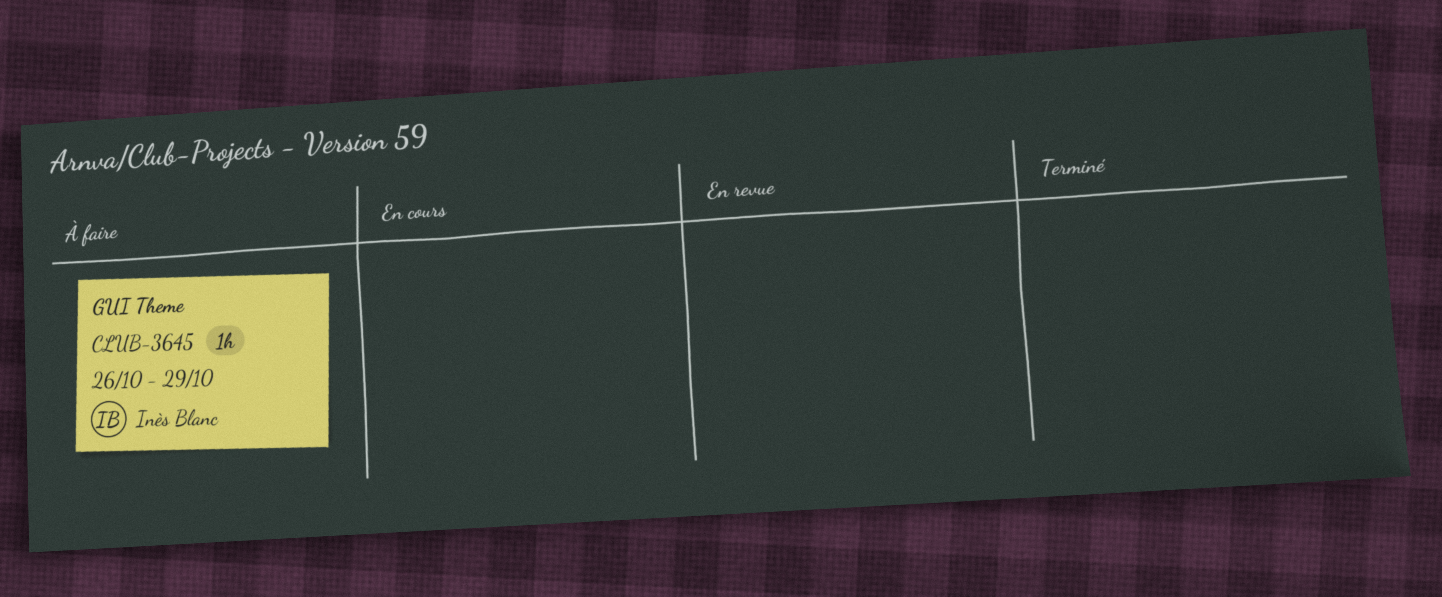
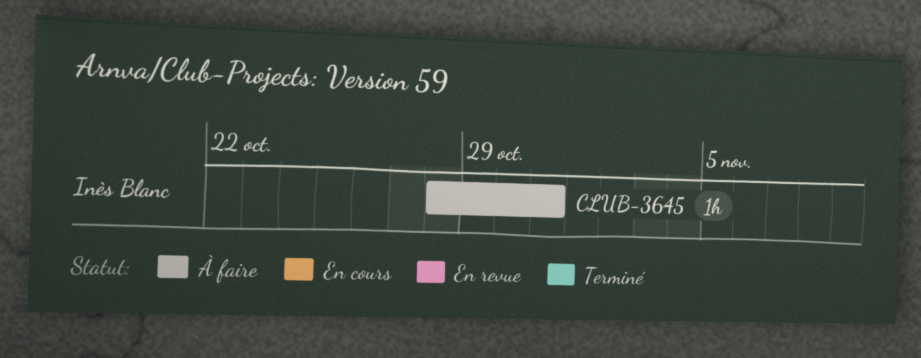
CLUB-3645, start: Oct 26 -> Oct 28
CLUB-3645, due: Oct 29 -> Oct 31

